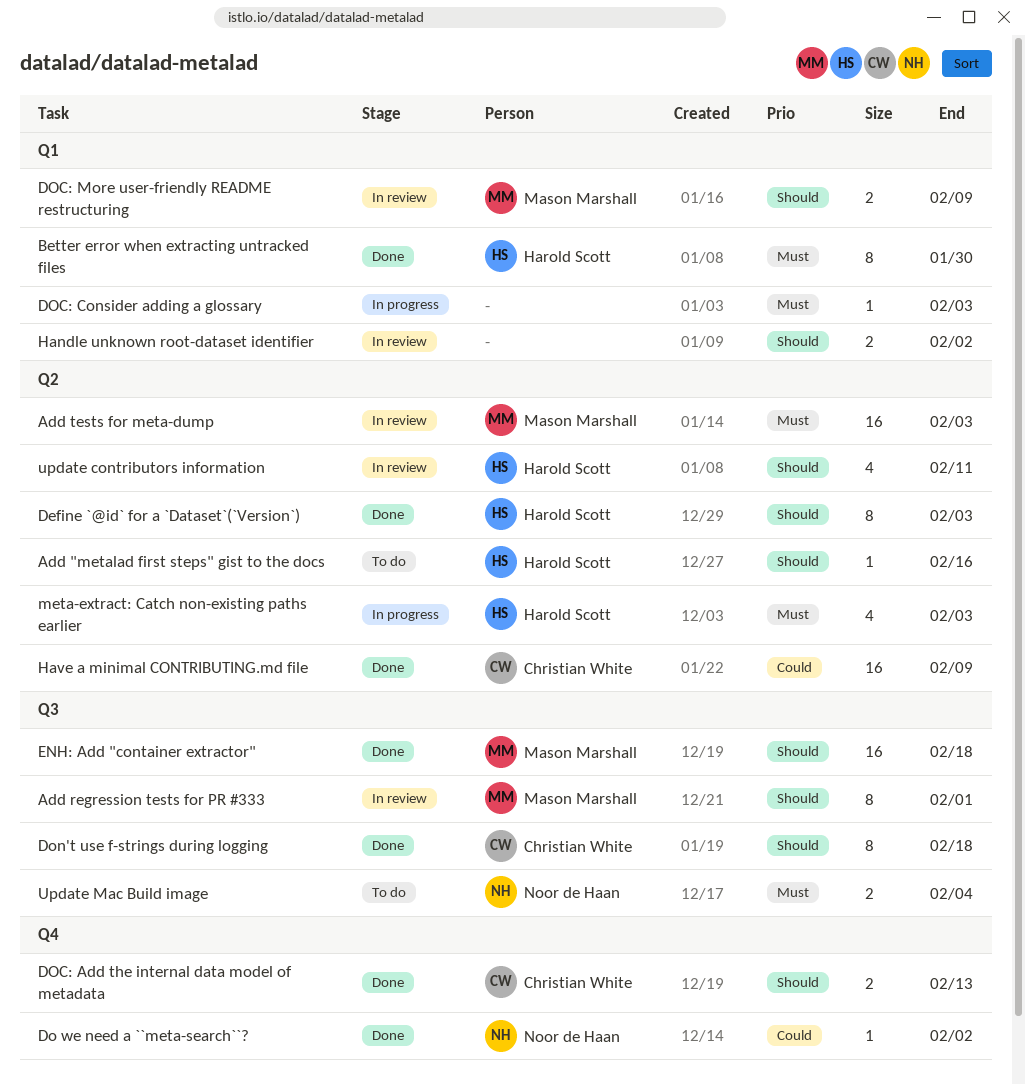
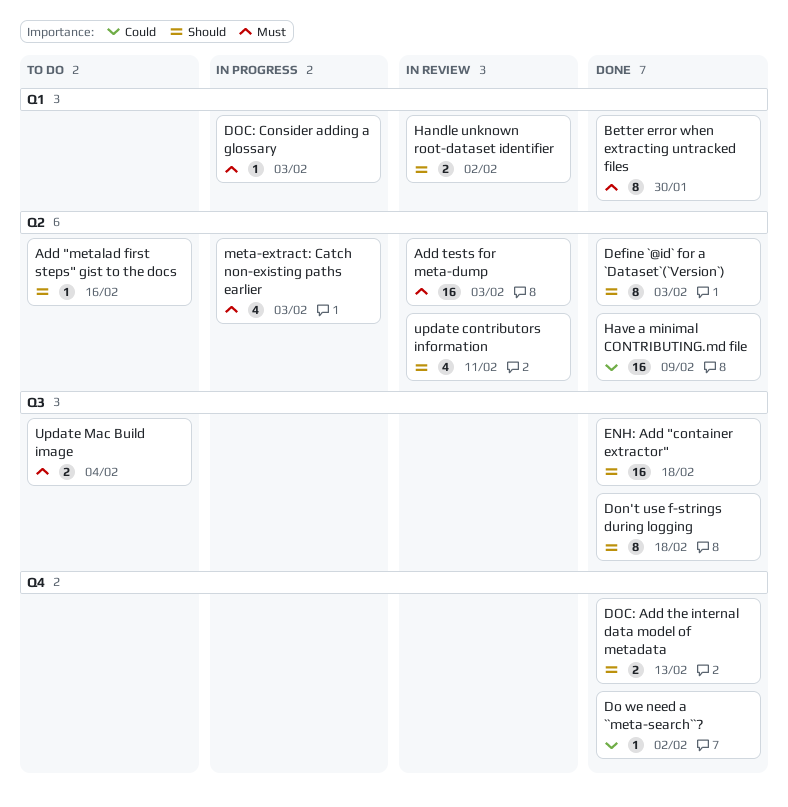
Add regression tests for PR #333: present -> none
DOC: More user-friendly README restructuring: present -> none

